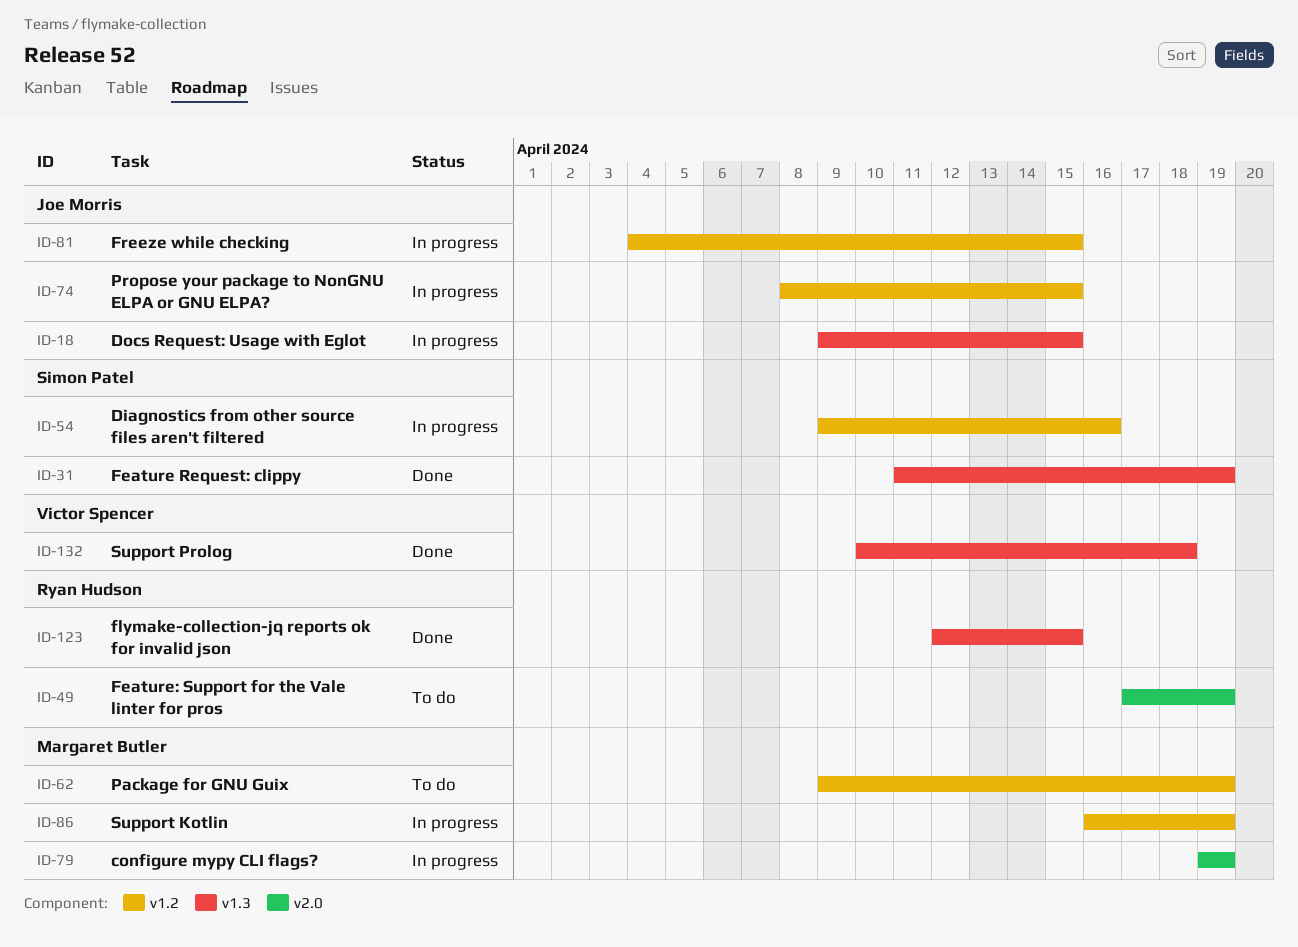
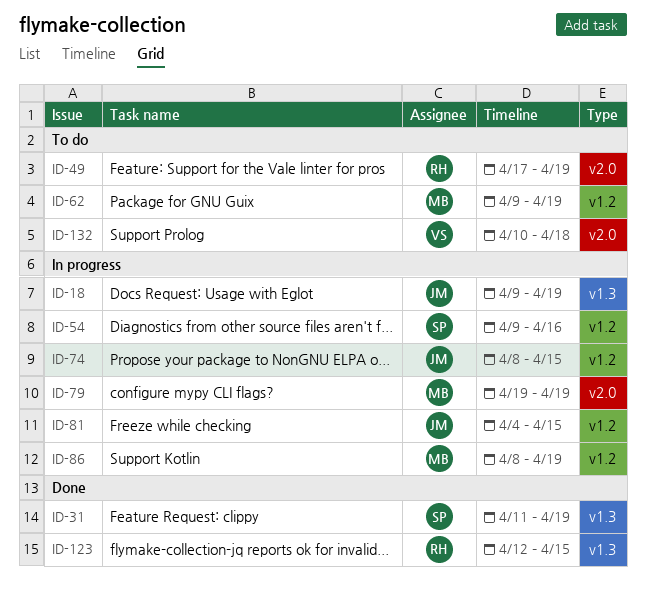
ID-18, due: Apr 15 -> Apr 19
ID-86, start: Apr 16 -> Apr 8
ID-132, status: Done -> To do
ID-132, label: v1.3 -> v2.0

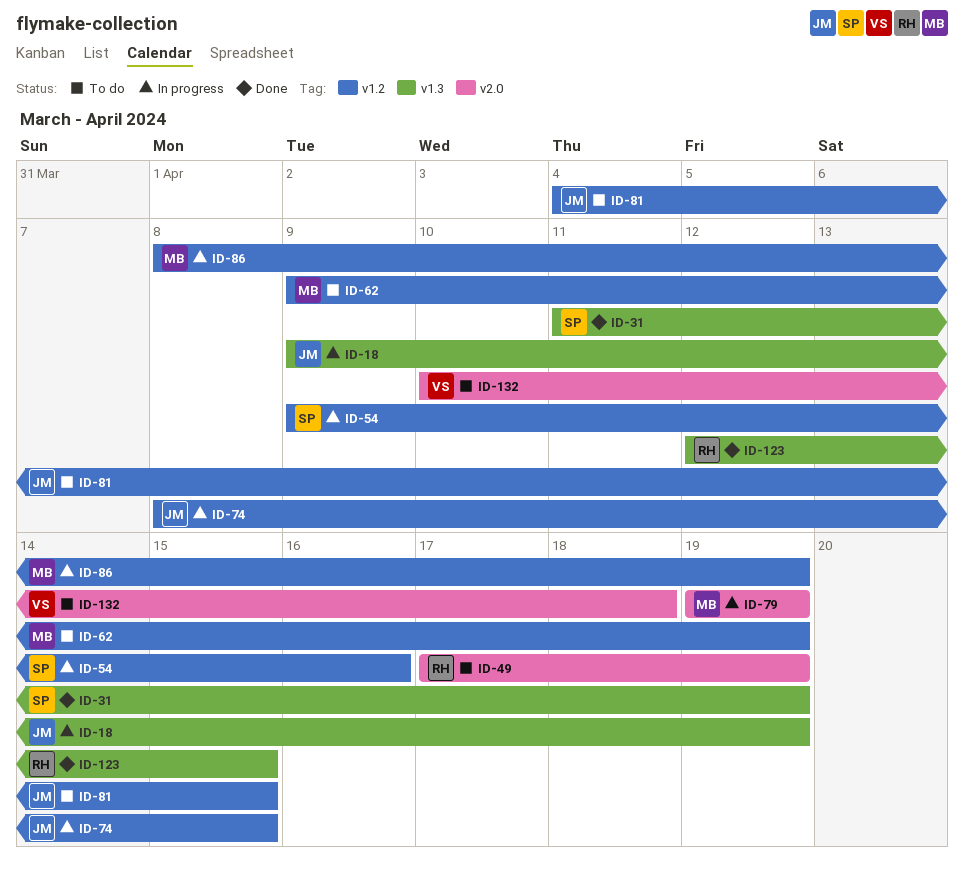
ID-81, status: In progress -> To do

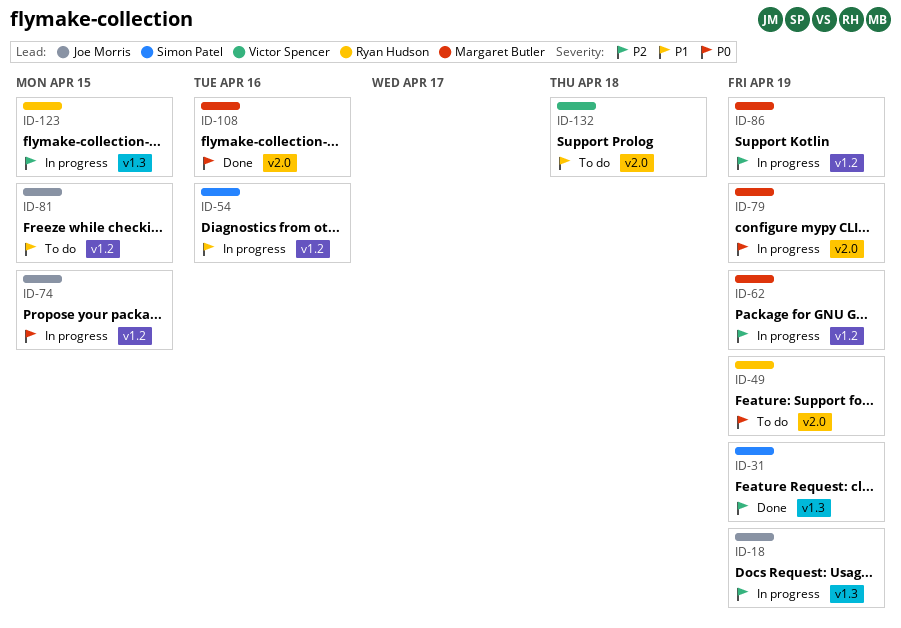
ID-62, status: To do -> In progress
ID-108: none -> present
ID-123, status: Done -> In progress

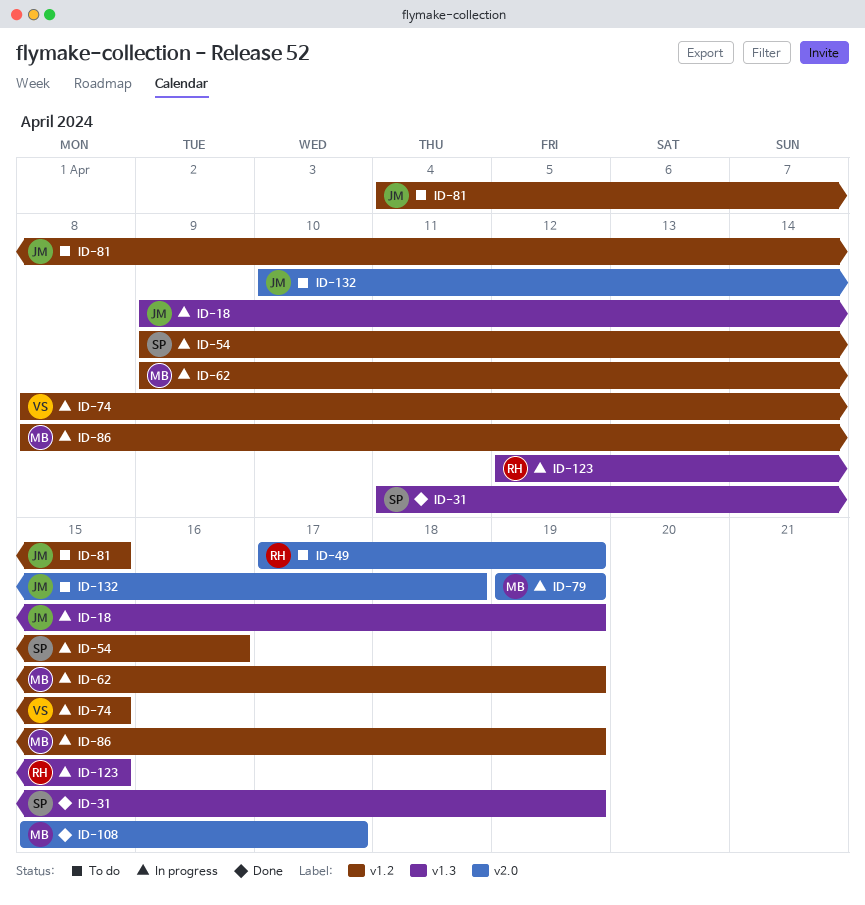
ID-74, owner: Joe Morris -> Victor Spencer
ID-108, due: Apr 16 -> Apr 17
ID-132, owner: Victor Spencer -> Joe Morris

